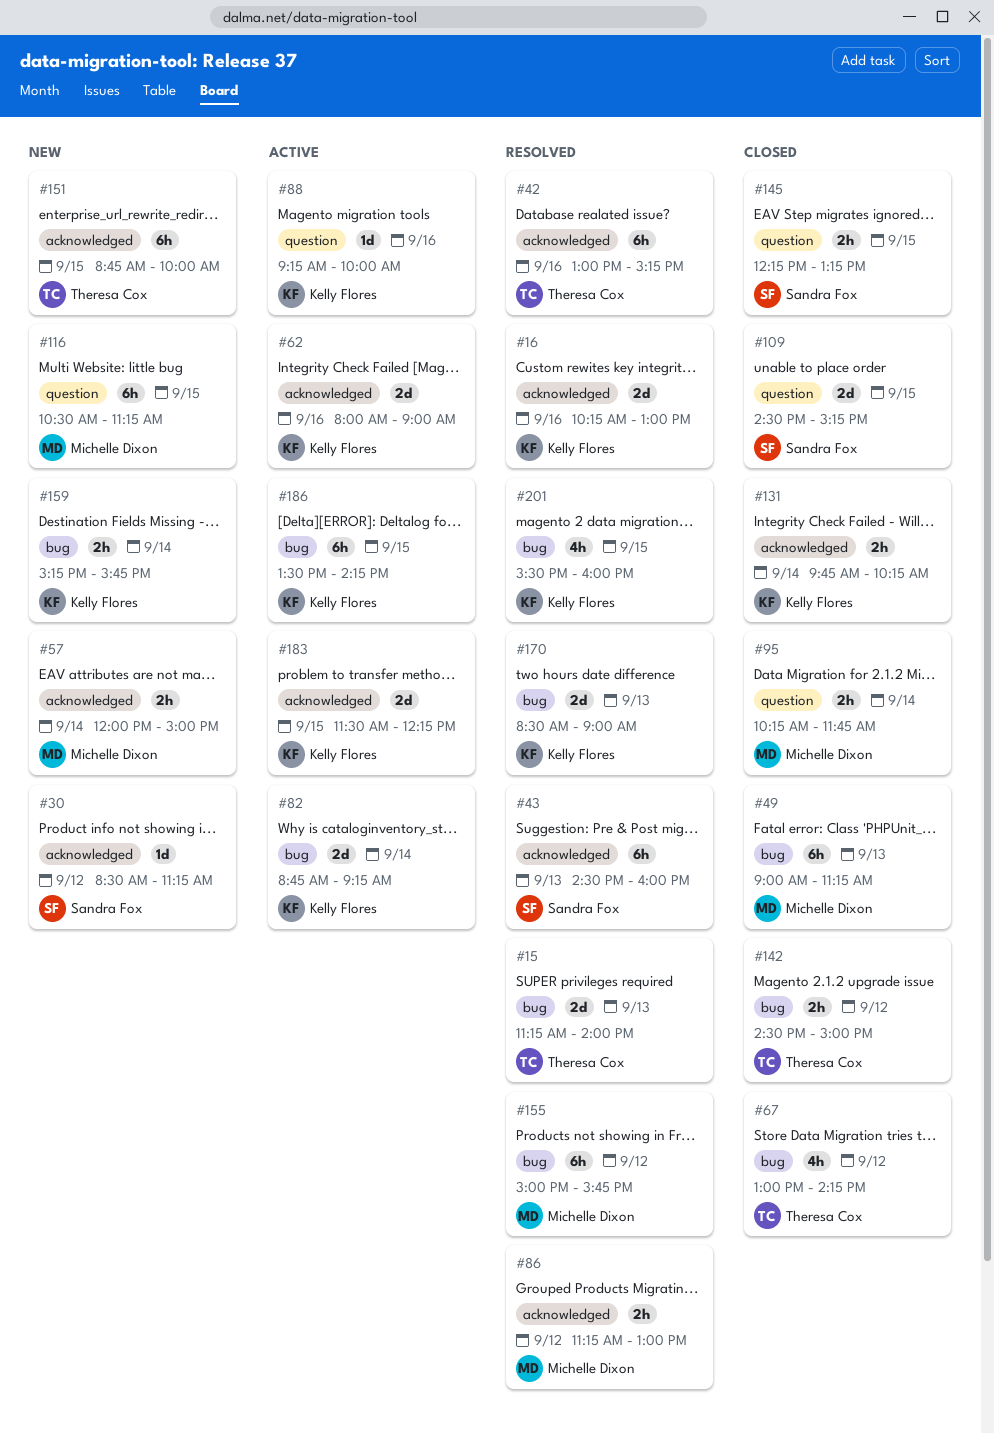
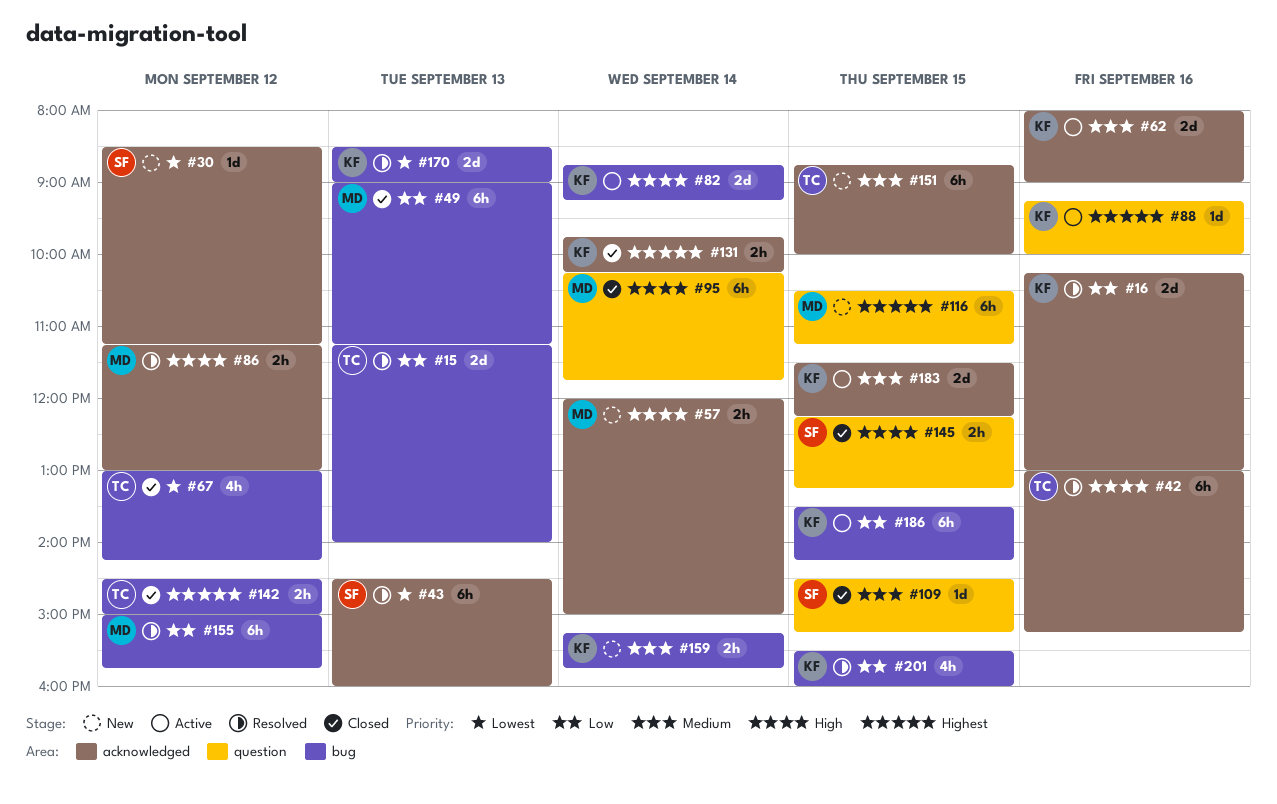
#95, estimate: 2h -> 6h
#109, estimate: 2d -> 1d

